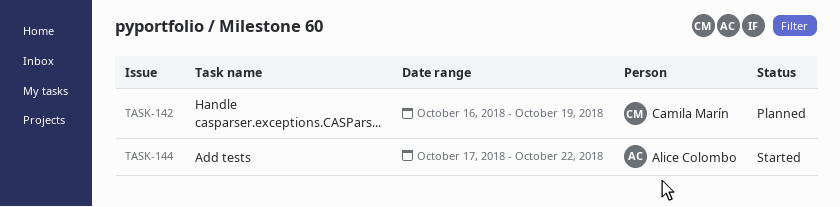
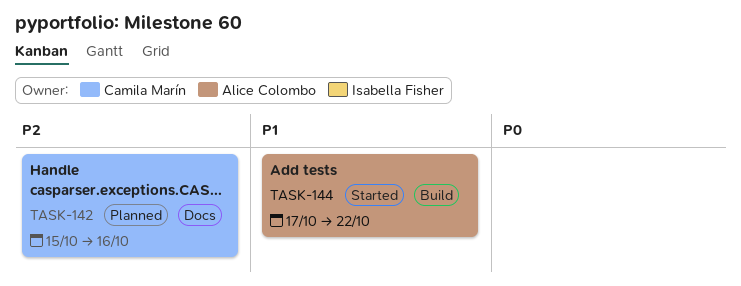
TASK-142, start: Oct 16 -> Oct 15
TASK-142, due: Oct 19 -> Oct 16

